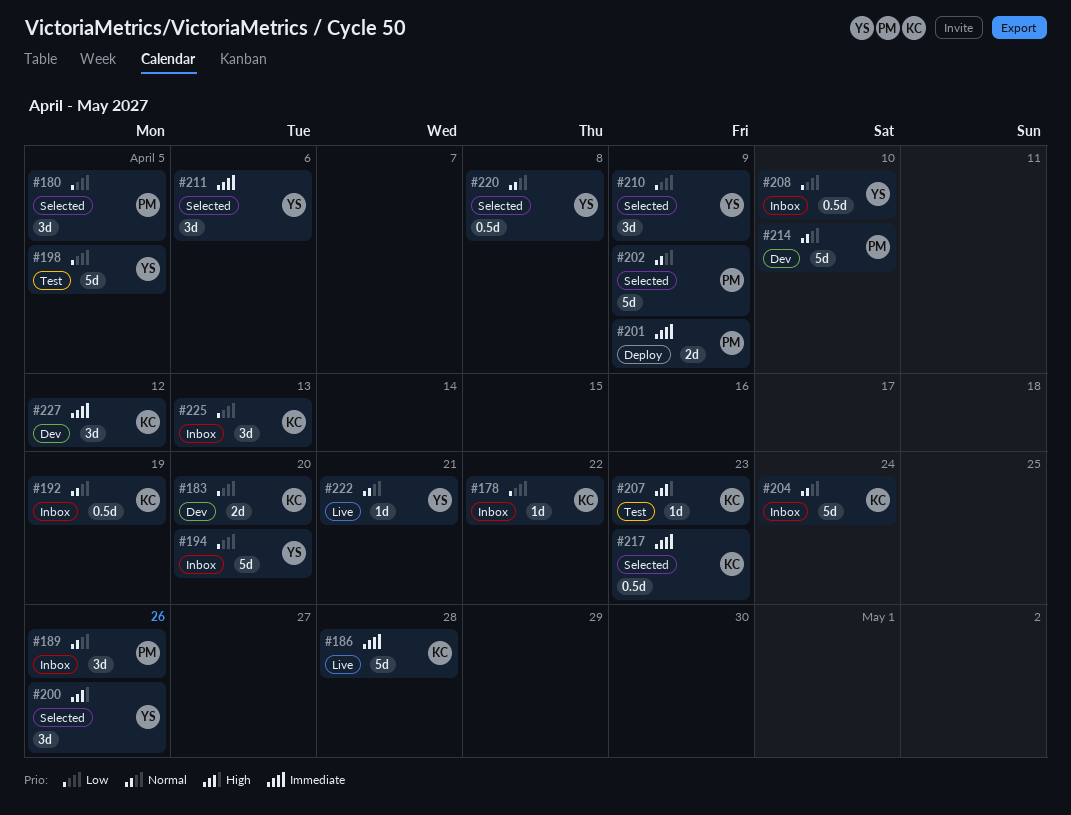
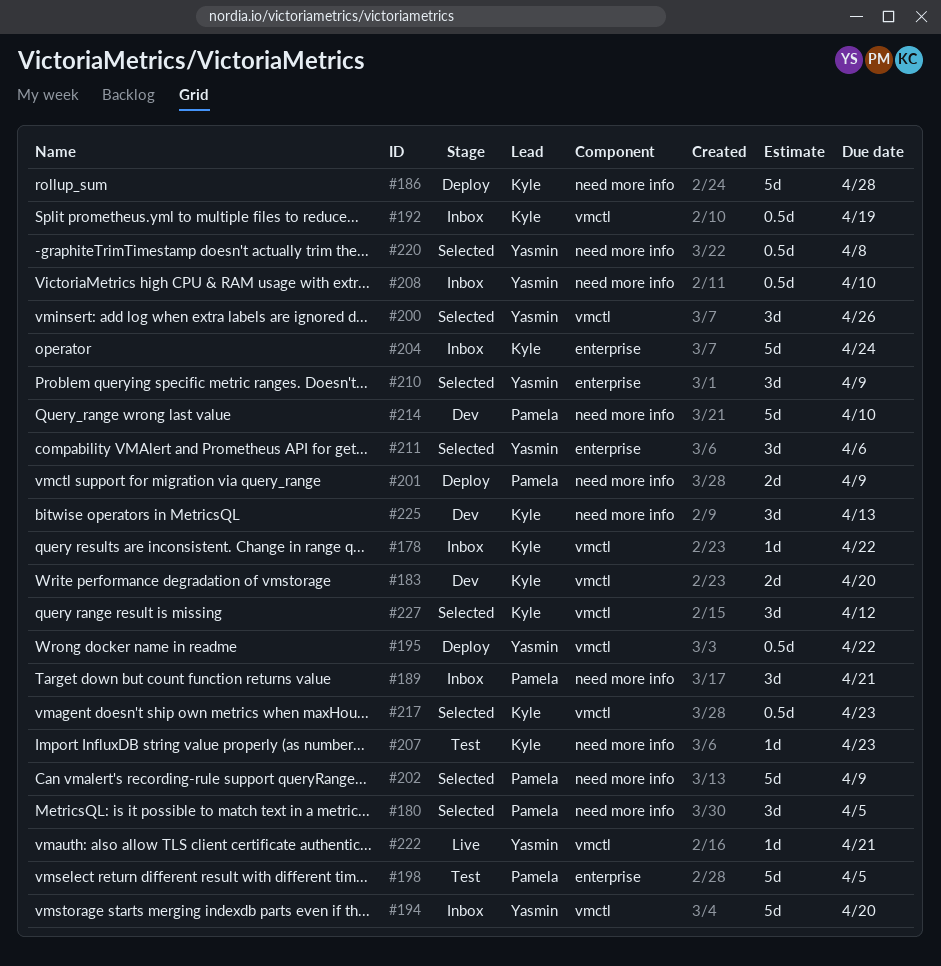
#186, status: Live -> Deploy
#189, due: Apr 26 -> Apr 21
#195: none -> present
#198, owner: Yasmin -> Pamela
#225, status: Inbox -> Dev
#227, status: Dev -> Selected

